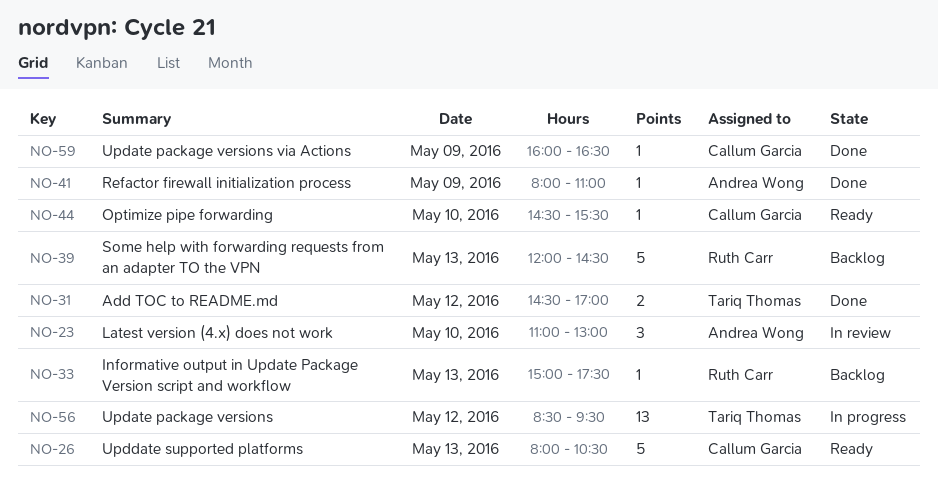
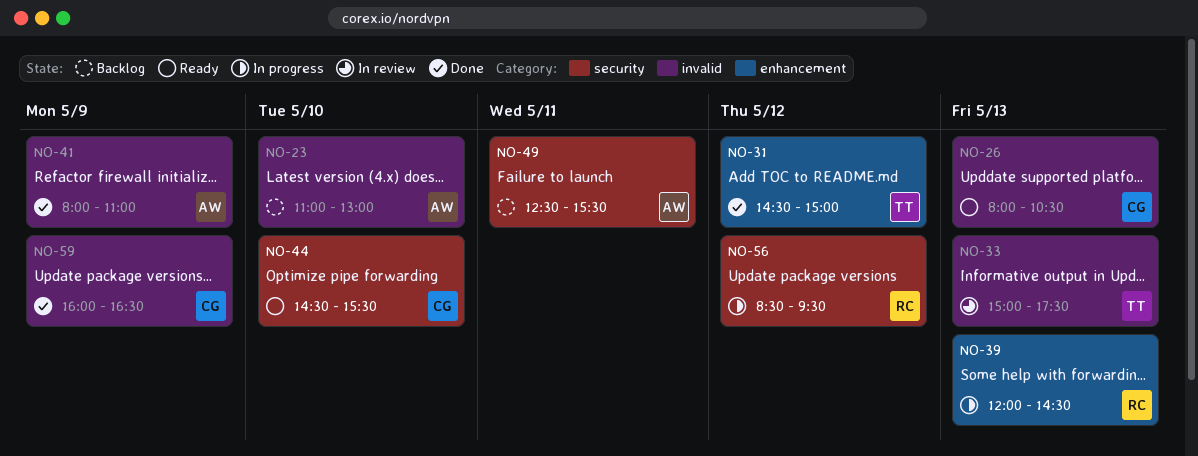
NO-23, status: In review -> Backlog
NO-31, ends: 17:00 -> 15:00
NO-33, status: Backlog -> In review
NO-33, owner: Ruth Carr -> Tariq Thomas
NO-39, status: Backlog -> In progress
NO-49: none -> present
NO-56, owner: Tariq Thomas -> Ruth Carr

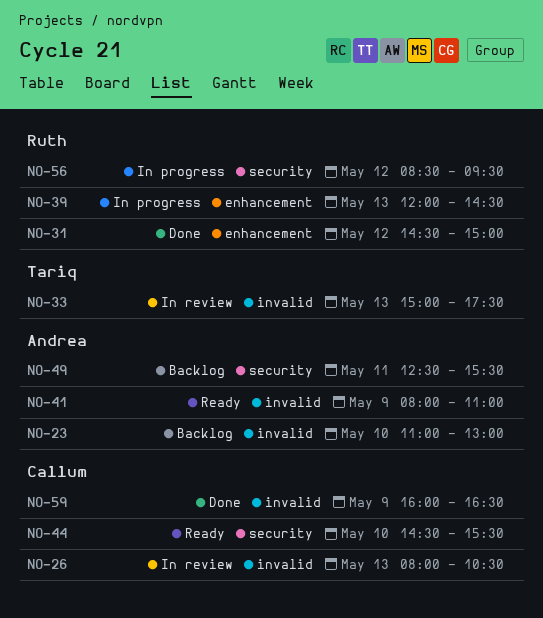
NO-26, status: Ready -> In review
NO-31, owner: Tariq -> Ruth
NO-41, status: Done -> Ready

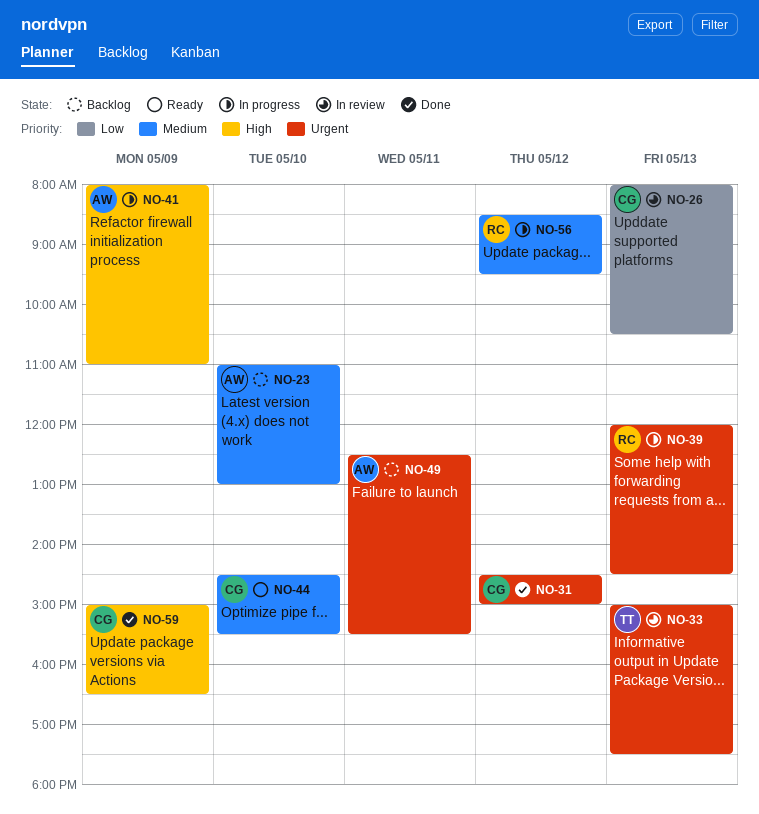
NO-31, owner: Ruth -> Callum
NO-41, status: Ready -> In progress
NO-59, begins: 16:00 -> 15:00

